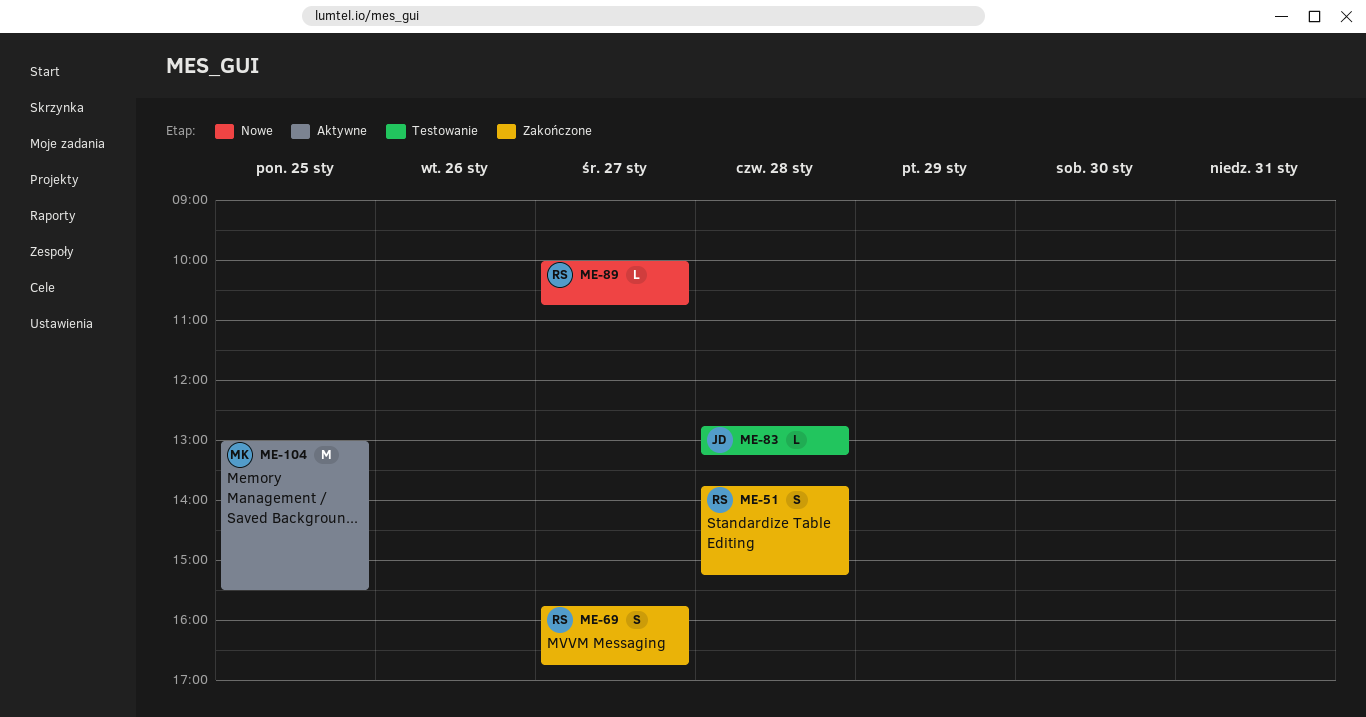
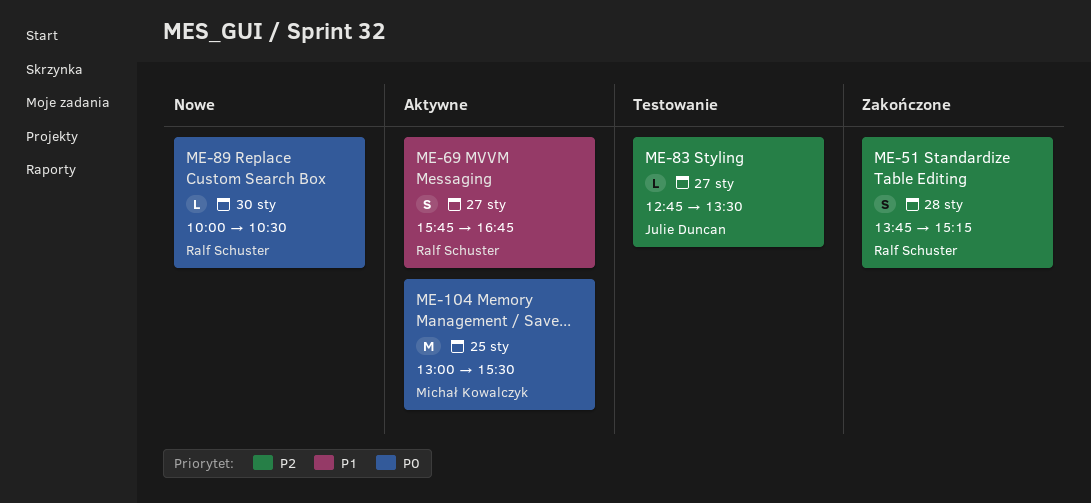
ME-69, status: Zakończone -> Aktywne
ME-83, day: Jan 28 -> Jan 27
ME-83, ends: 13:15 -> 13:30
ME-89, day: Jan 27 -> Jan 30
ME-89, ends: 10:45 -> 10:30

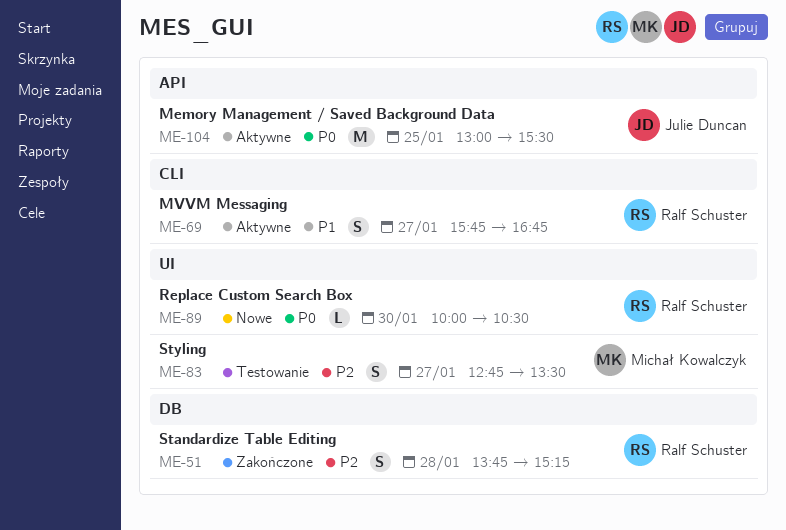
ME-83, owner: Julie Duncan -> Michał Kowalczyk
ME-83, estimate: L -> S
ME-104, owner: Michał Kowalczyk -> Julie Duncan

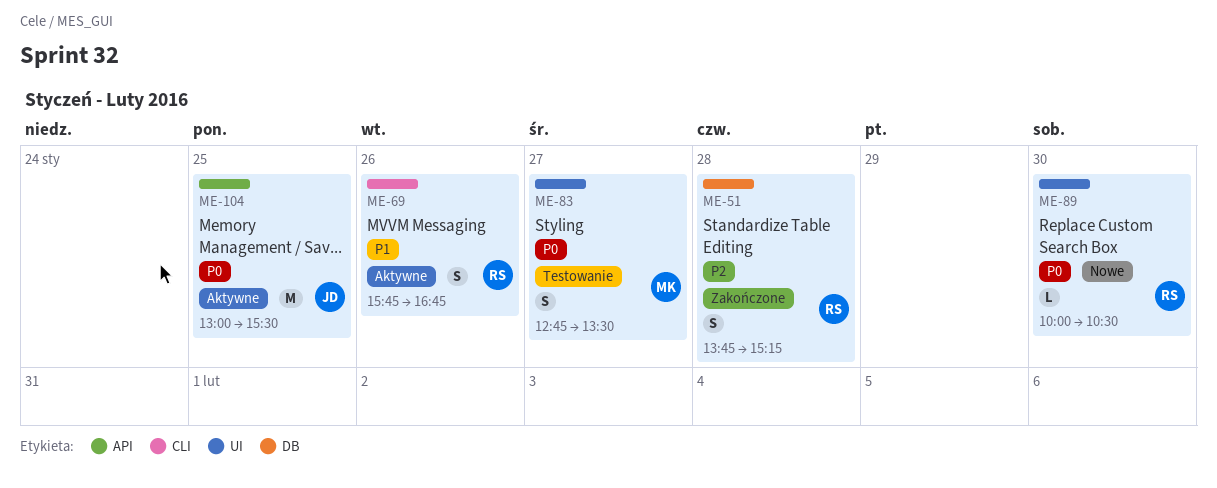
ME-69, day: Jan 27 -> Jan 26
ME-83, priority: P2 -> P0

